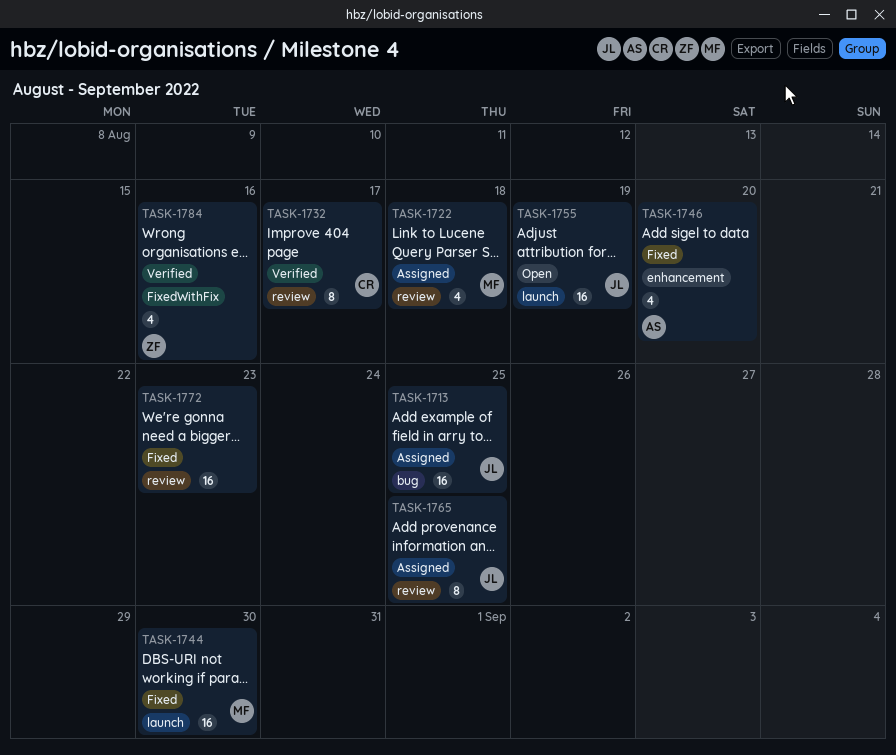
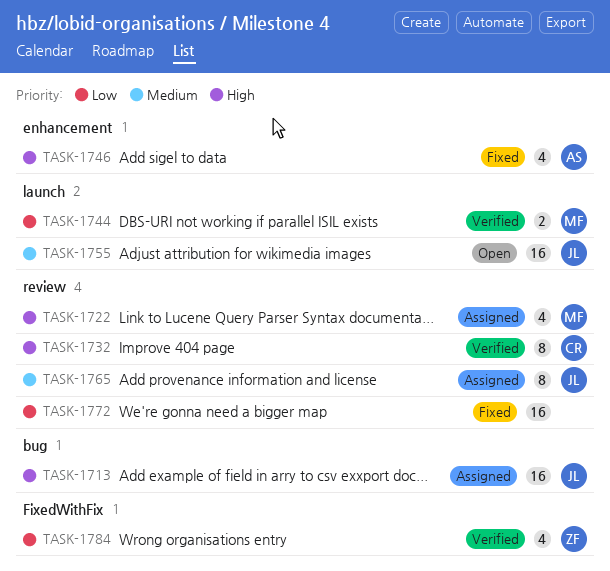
TASK-1744, status: Fixed -> Verified
TASK-1744, estimate: 16 -> 2

